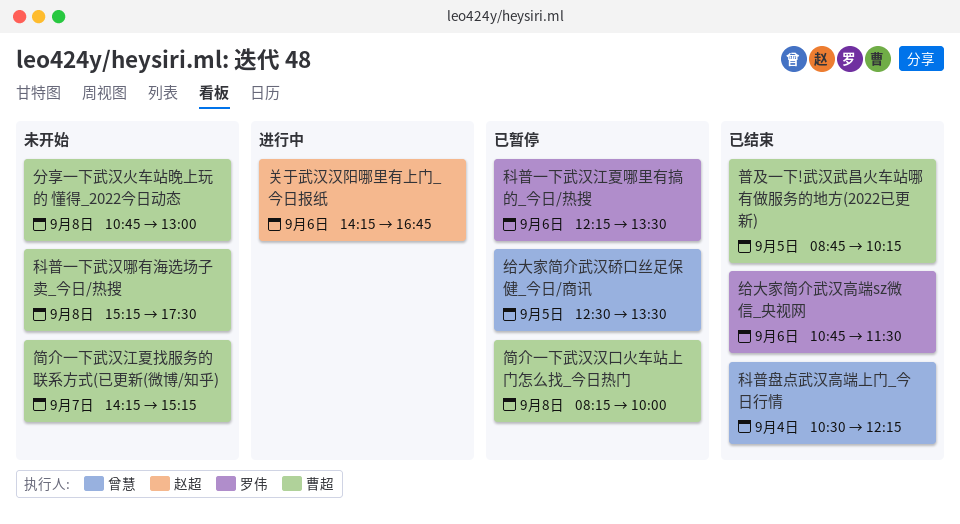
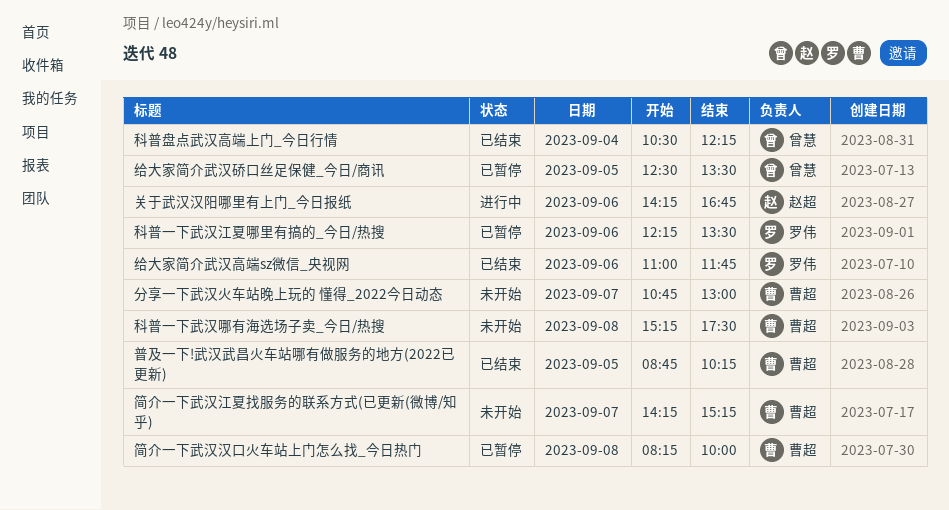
分享一下武汉火车站晚上玩的 懂得_2022今日动态, day: Sep 8 -> Sep 7
给大家简介武汉高端sz微信_央视网, begins: 10:45 -> 11:00
给大家简介武汉高端sz微信_央视网, ends: 11:30 -> 11:45

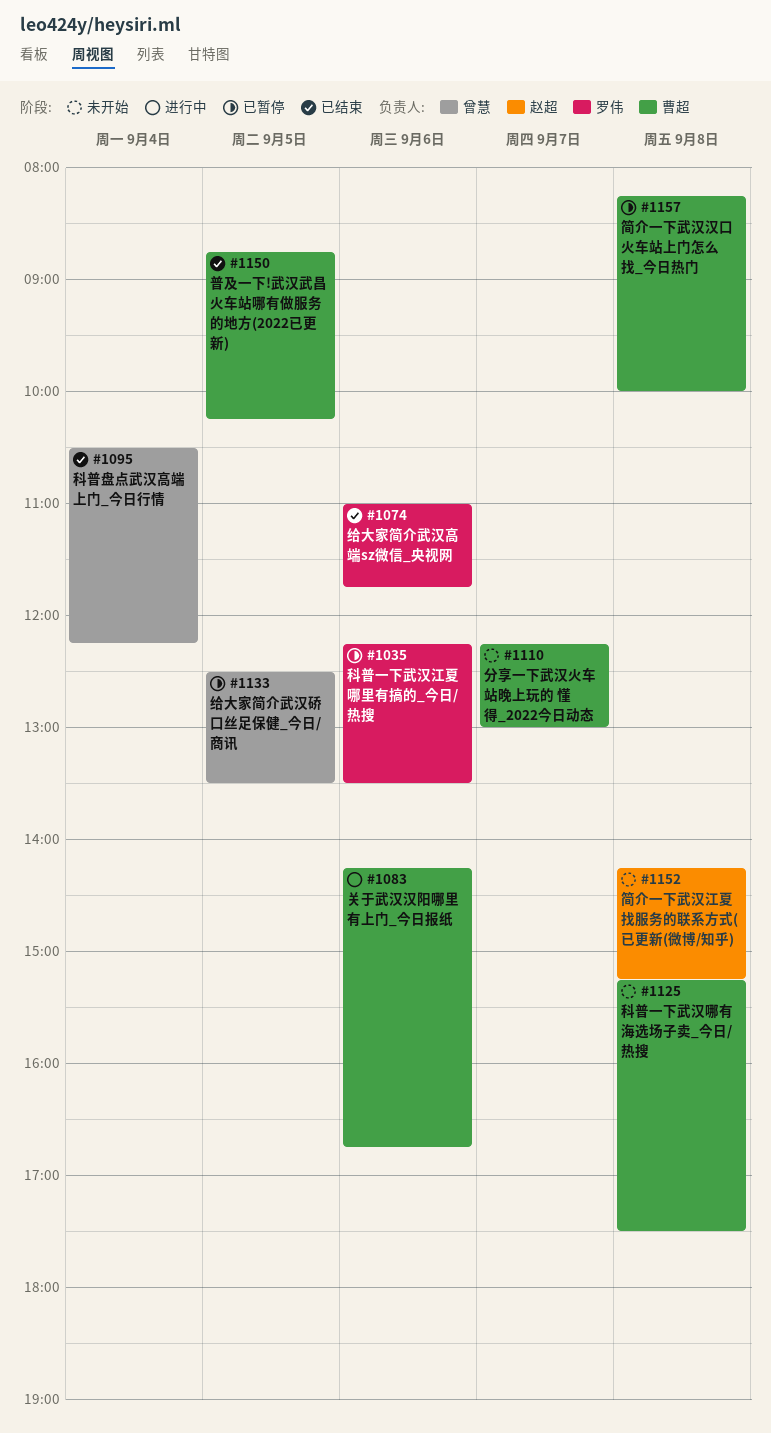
关于武汉汉阳哪里有上门_今日报纸, owner: 赵超 -> 曹超
分享一下武汉火车站晚上玩的 懂得_2022今日动态, begins: 10:45 -> 12:15
简介一下武汉江夏找服务的联系方式(已更新(微博/知乎), owner: 曹超 -> 赵超
简介一下武汉江夏找服务的联系方式(已更新(微博/知乎), day: Sep 7 -> Sep 8

